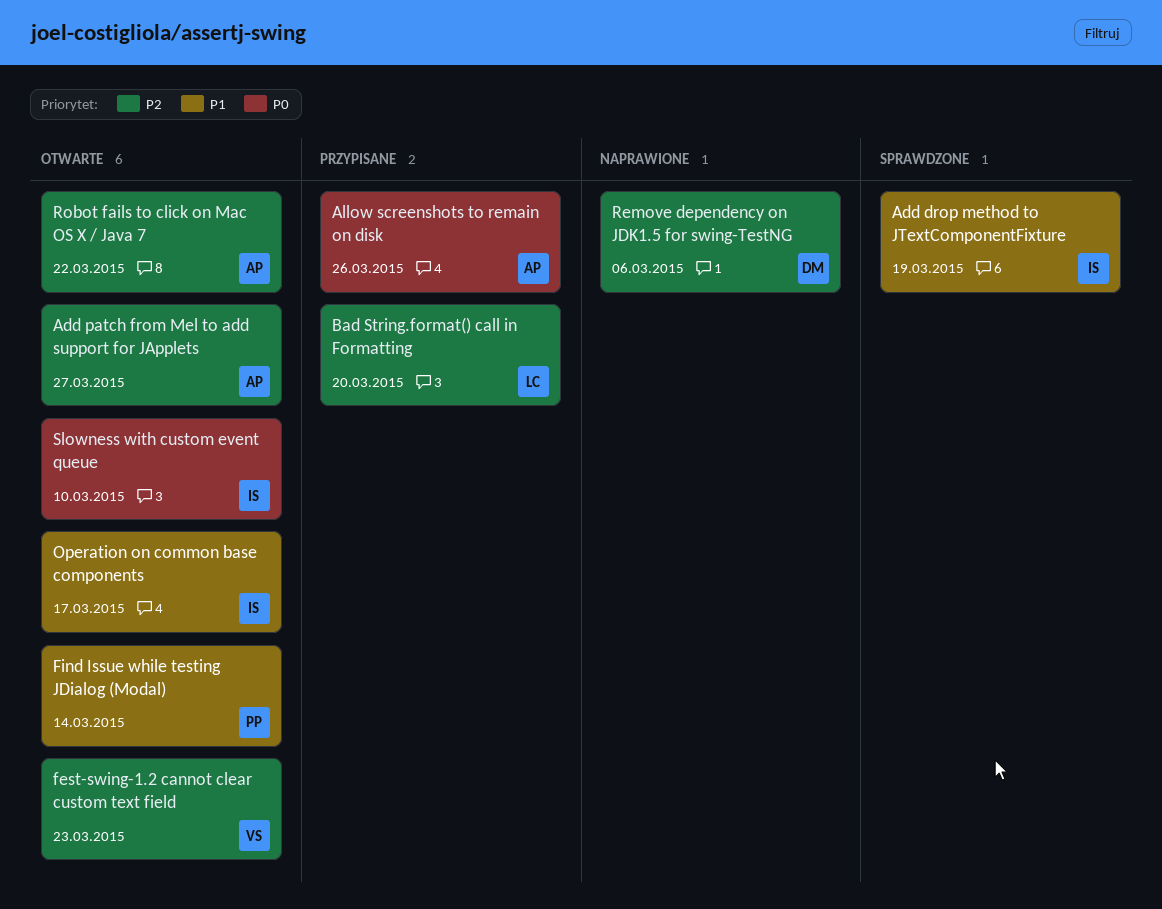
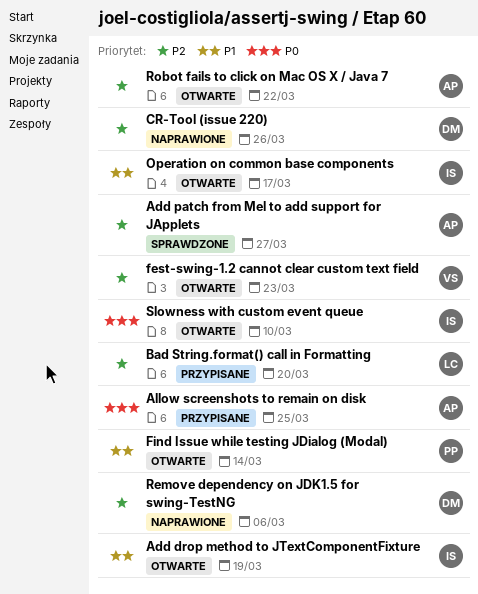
Add drop method to JTextComponentFixture, status: Sprawdzone -> Otwarte
Add patch from Mel to add support for JApplets, status: Otwarte -> Sprawdzone
Allow screenshots to remain on disk, due: Mar 26 -> Mar 25
CR-Tool (issue 220): none -> present

